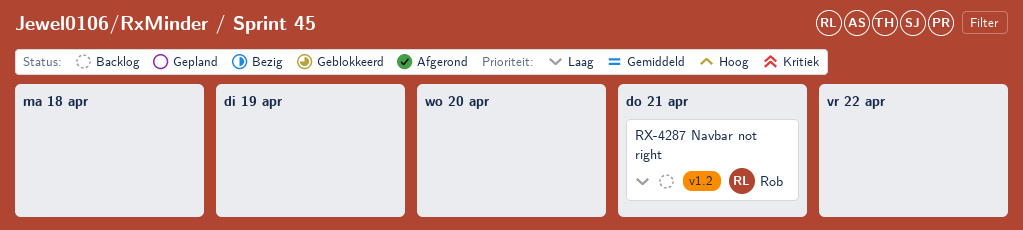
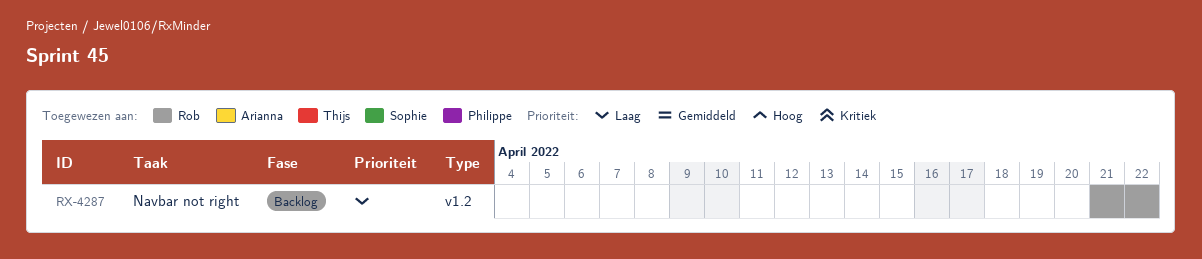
RX-4287, due: Apr 21 -> Apr 22

